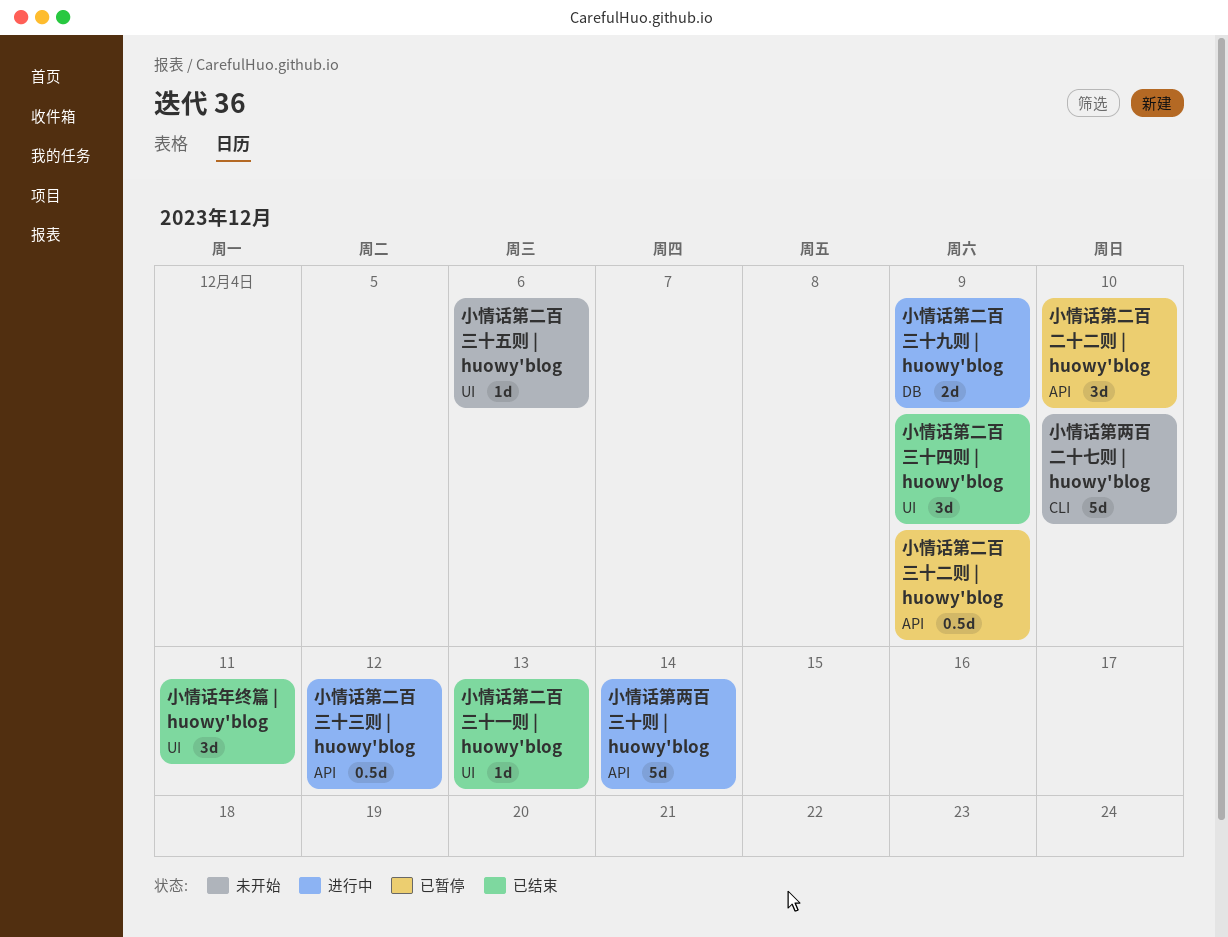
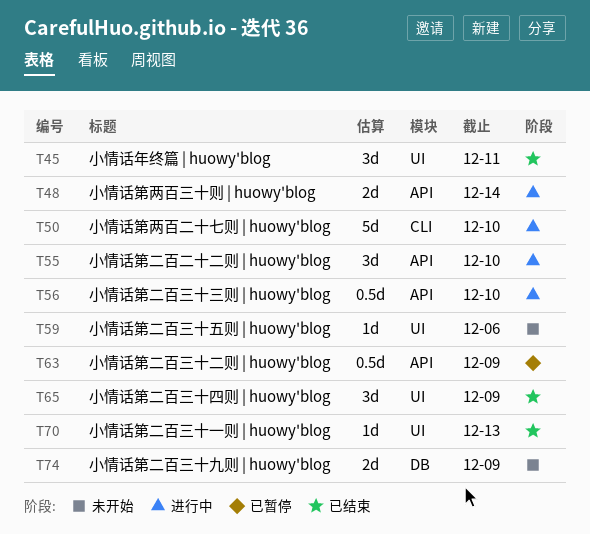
小情话第两百三十则 | huowy'blog, estimate: 5d -> 2d
小情话第两百二十七则 | huowy'blog, status: 未开始 -> 进行中
小情话第二百三十三则 | huowy'blog, due: Dec 12 -> Dec 10
小情话第二百三十九则 | huowy'blog, status: 进行中 -> 未开始
小情话第二百二十二则 | huowy'blog, status: 已暂停 -> 进行中

